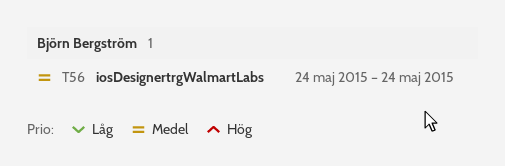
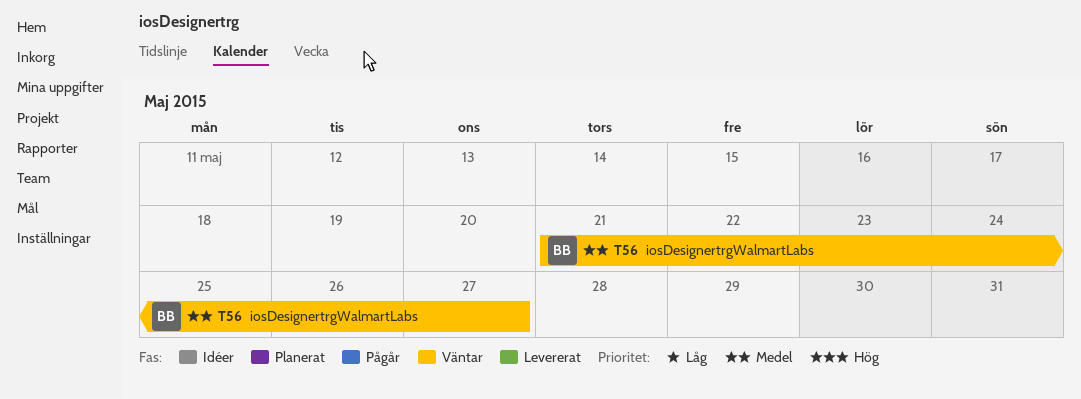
T56, start: May 24 -> May 21
T56, due: May 24 -> May 27

